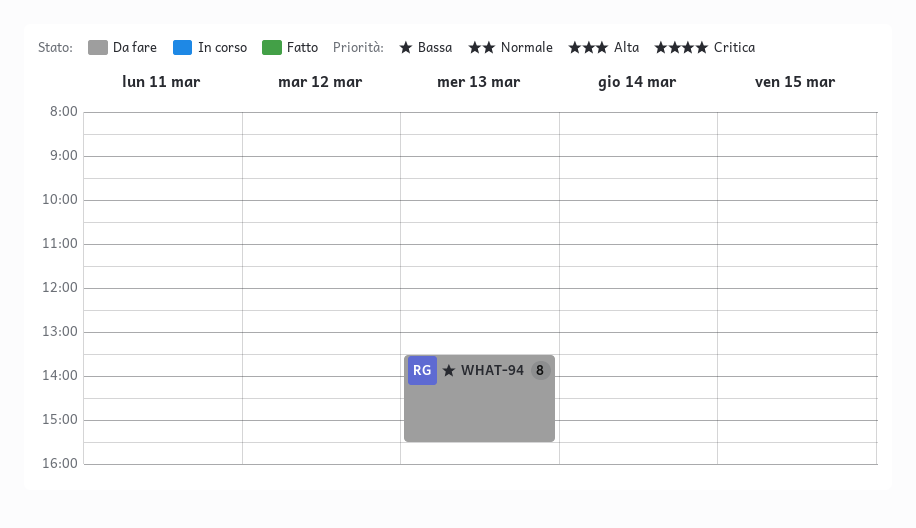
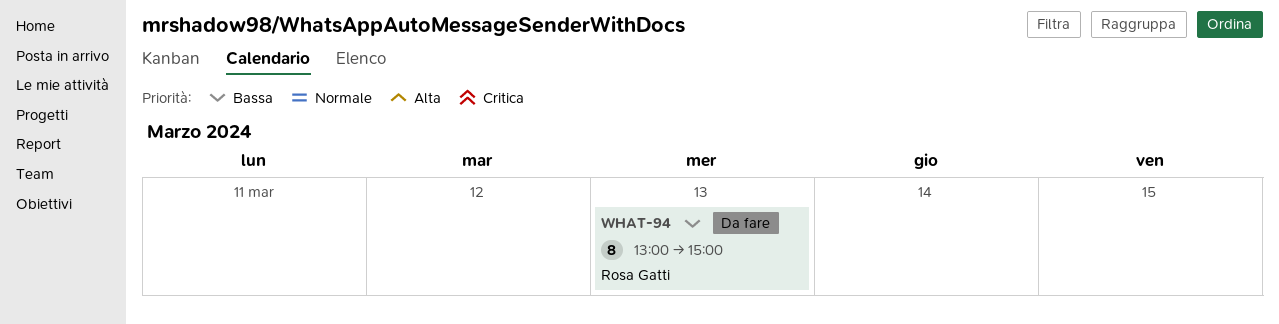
WHAT-94, begins: 13:30 -> 13:00
WHAT-94, ends: 15:30 -> 15:00

